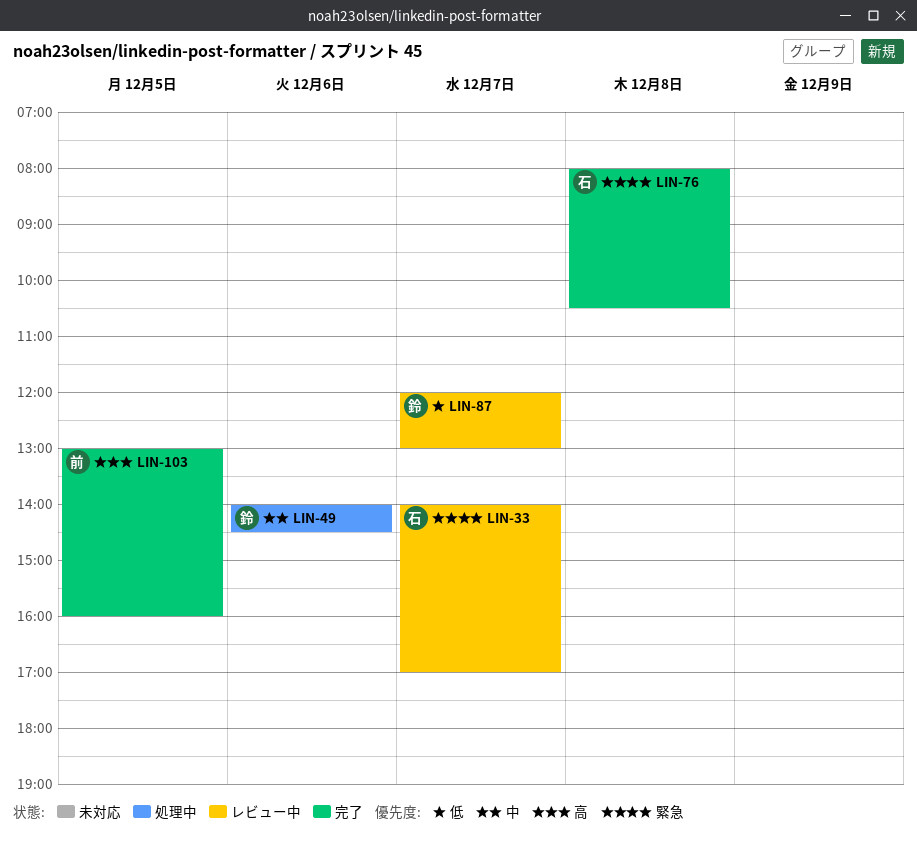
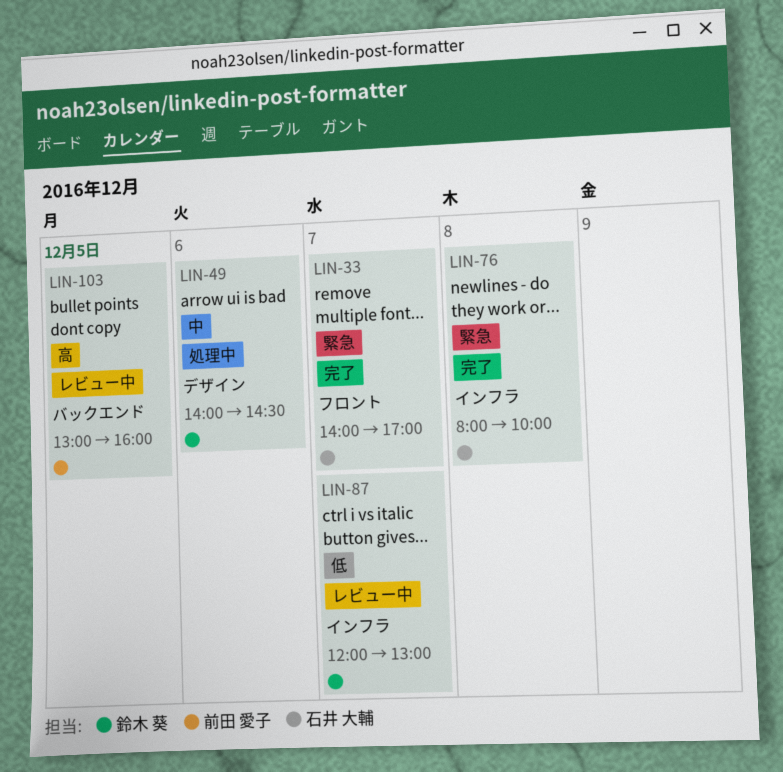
LIN-33, status: レビュー中 -> 完了
LIN-76, ends: 10:30 -> 10:00
LIN-103, status: 完了 -> レビュー中

